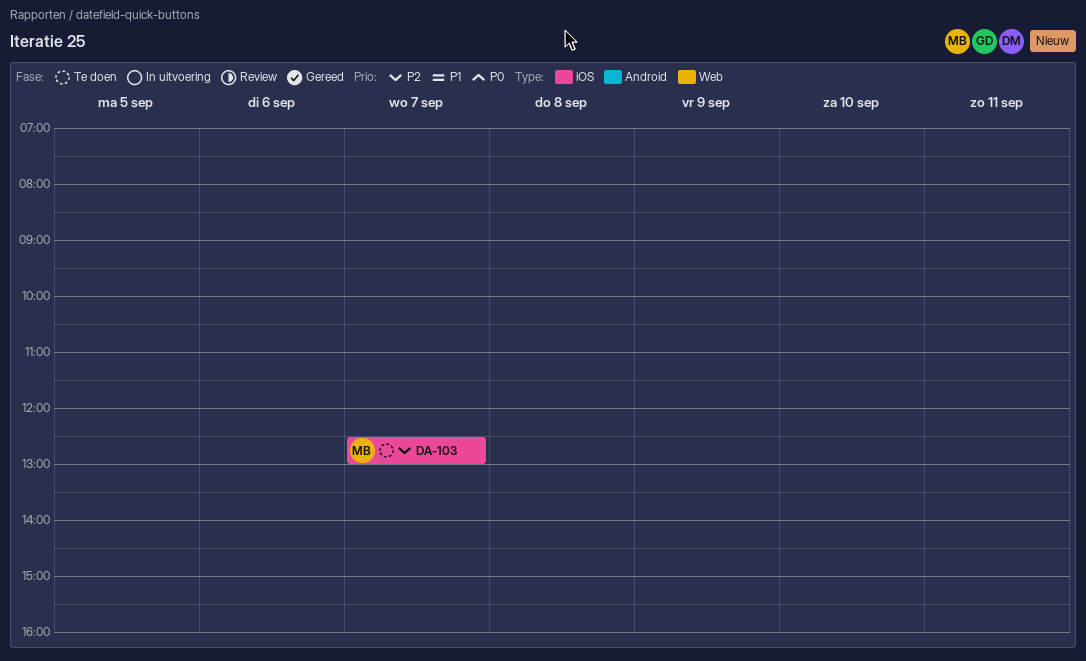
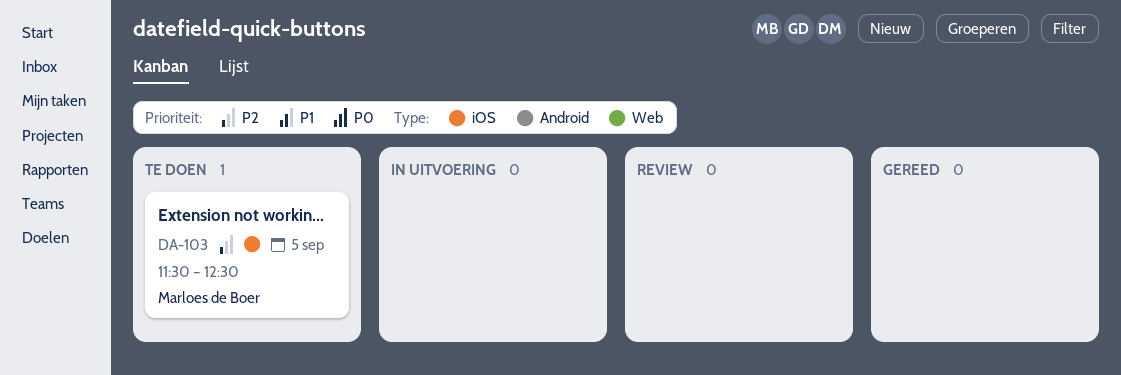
DA-103, day: Sep 7 -> Sep 5
DA-103, begins: 12:30 -> 11:30
DA-103, ends: 13:00 -> 12:30

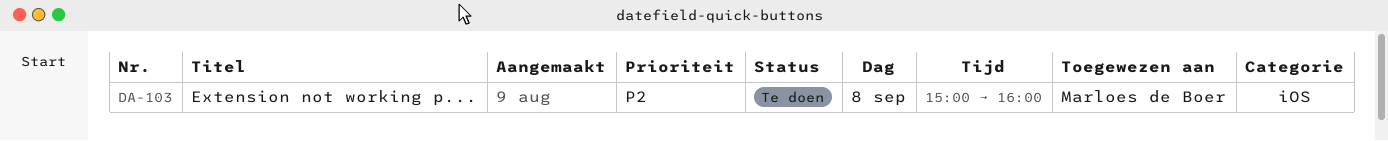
DA-103, day: Sep 5 -> Sep 8
DA-103, begins: 11:30 -> 15:00
DA-103, ends: 12:30 -> 16:00

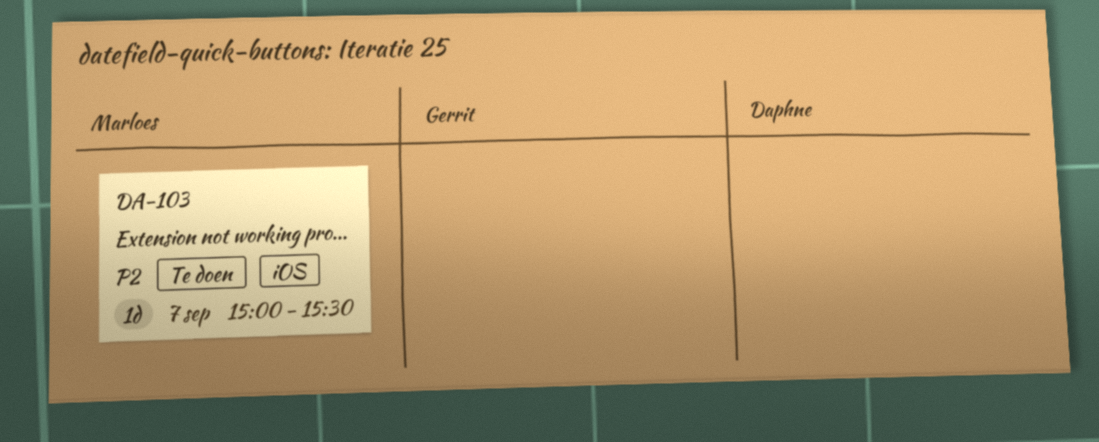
DA-103, day: Sep 8 -> Sep 7
DA-103, ends: 16:00 -> 15:30

